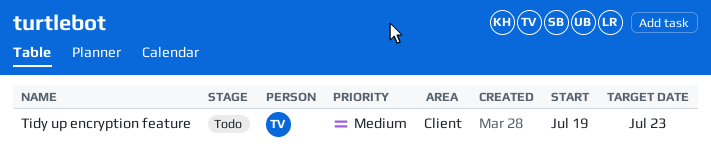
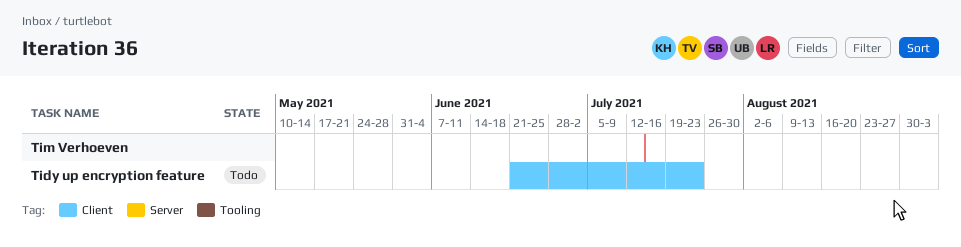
Tidy up encryption feature, start: Jul 19 -> Jun 21

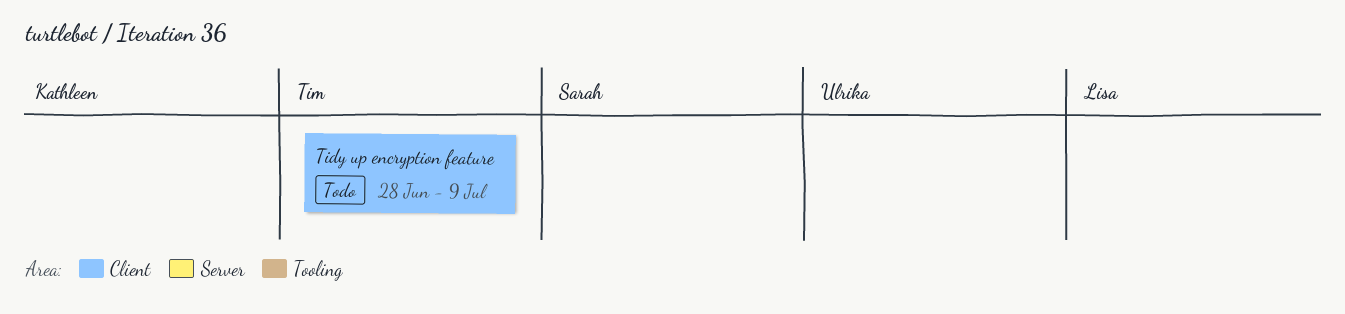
Tidy up encryption feature, start: Jun 21 -> Jun 28
Tidy up encryption feature, due: Jul 23 -> Jul 9

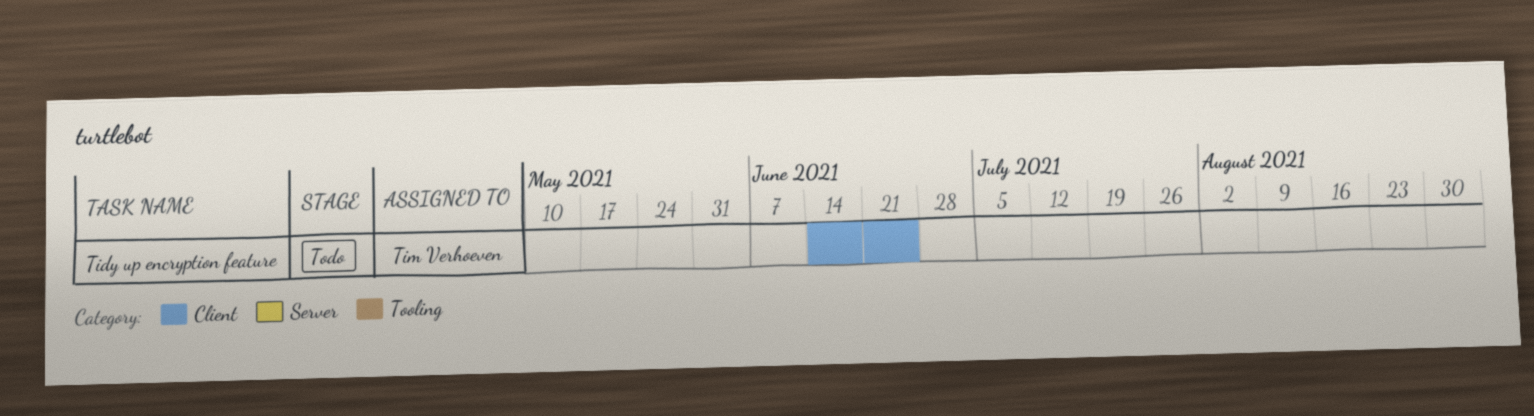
Tidy up encryption feature, start: Jun 28 -> Jun 14
Tidy up encryption feature, due: Jul 9 -> Jun 25

